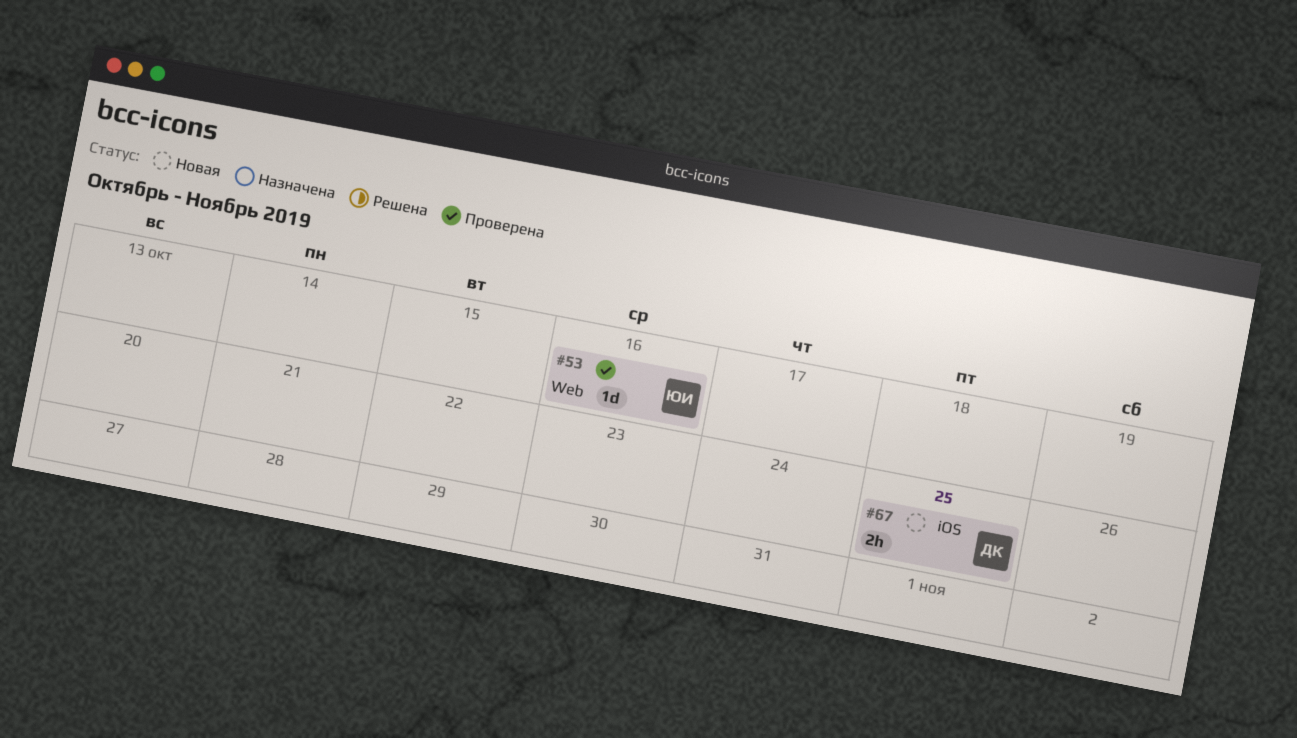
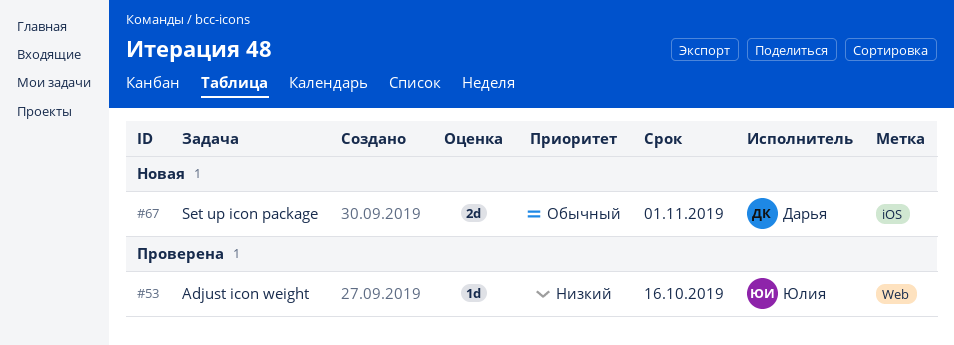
#67, estimate: 2h -> 2d
#67, due: Oct 25 -> Nov 1

